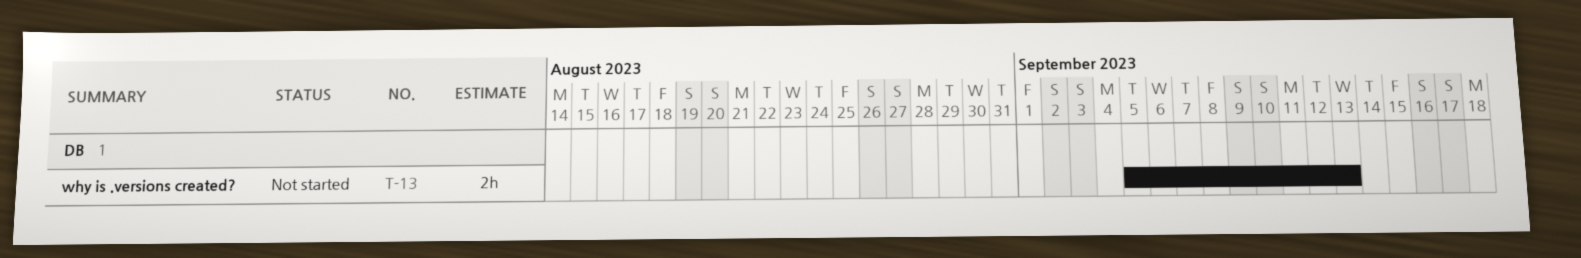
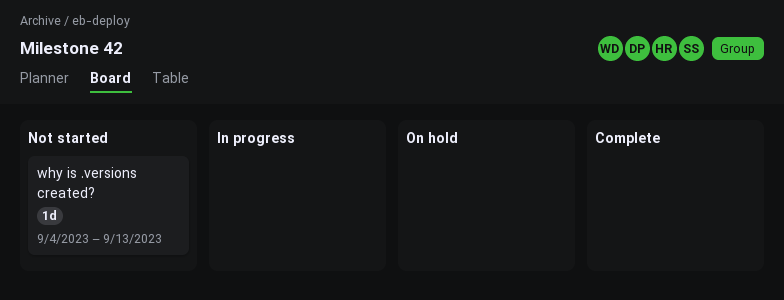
why is .versions created?, estimate: 2h -> 1d
why is .versions created?, start: Sep 5 -> Sep 4

